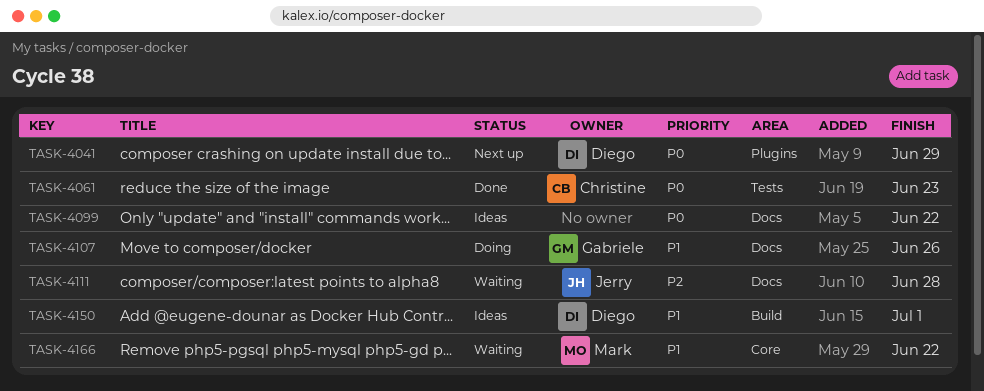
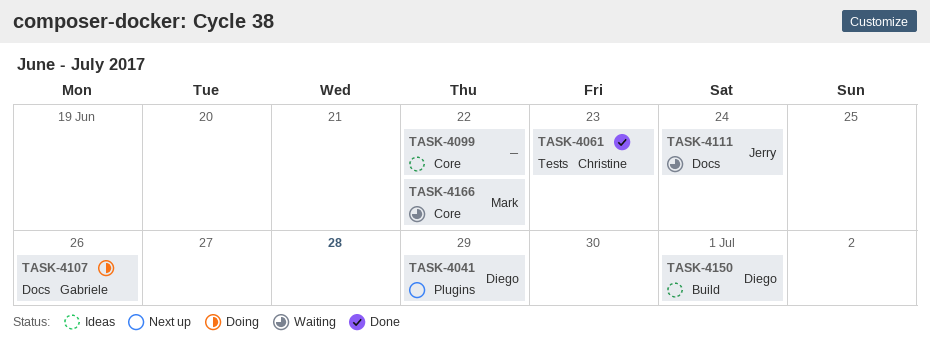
TASK-4099, label: Docs -> Core
TASK-4111, due: Jun 28 -> Jun 24

